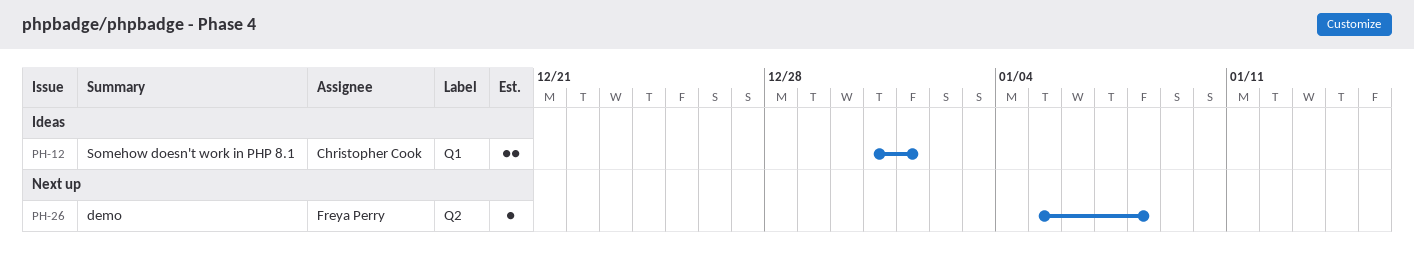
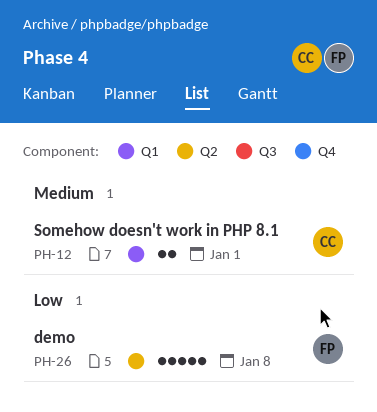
PH-26, estimate: 1 -> 5

